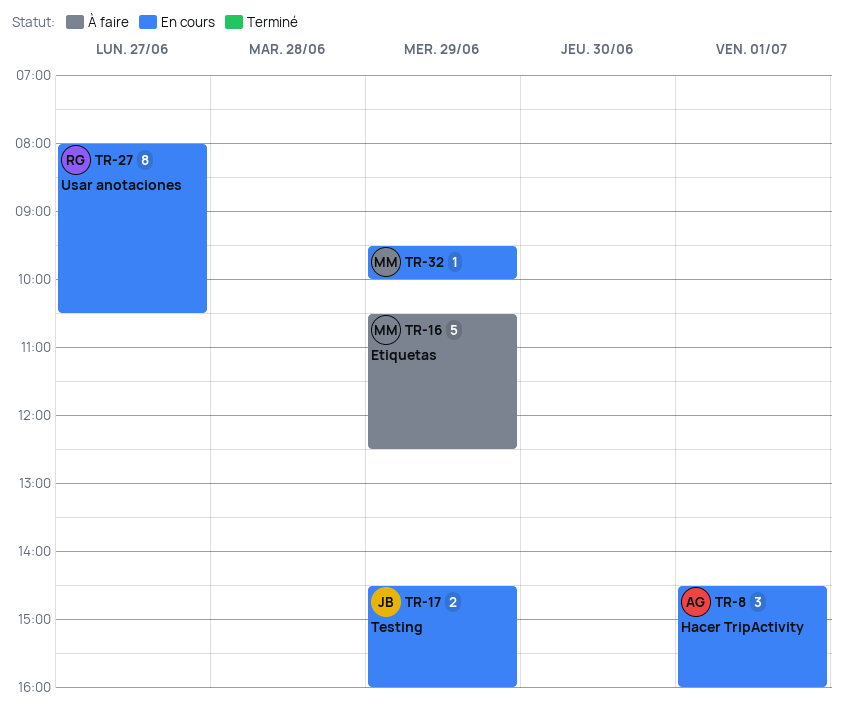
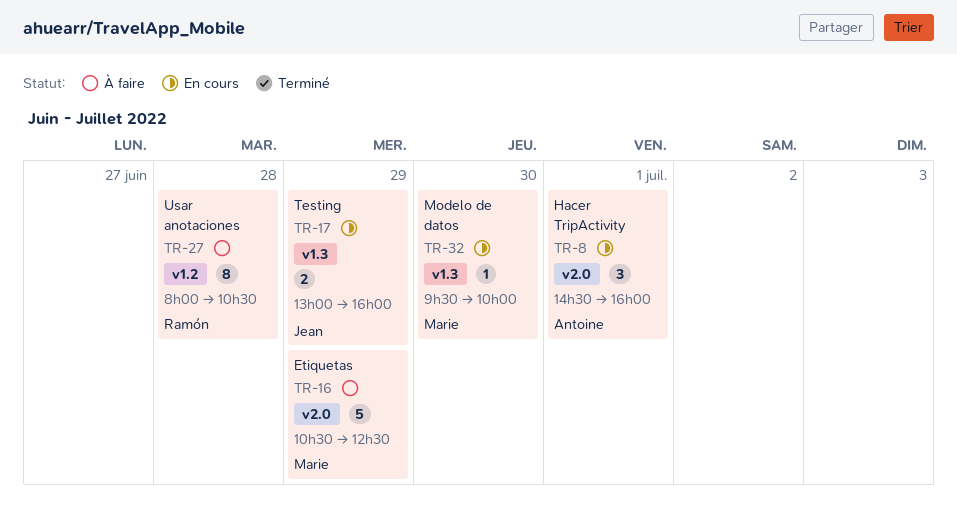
TR-17, begins: 14:30 -> 13:00
TR-27, status: En cours -> À faire
TR-27, day: Jun 27 -> Jun 28
TR-32, day: Jun 29 -> Jun 30

